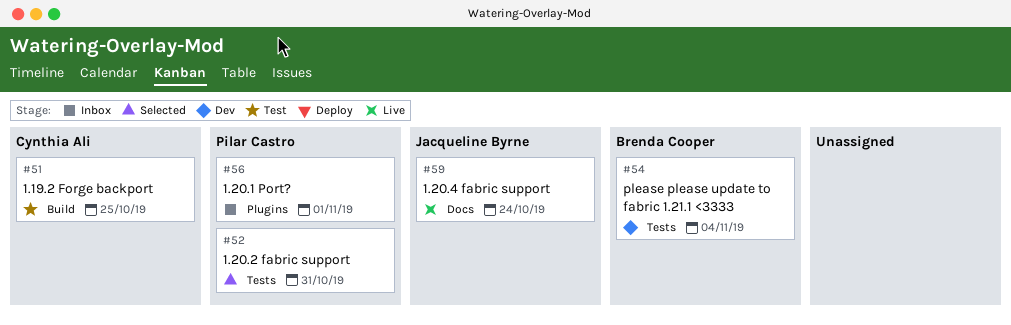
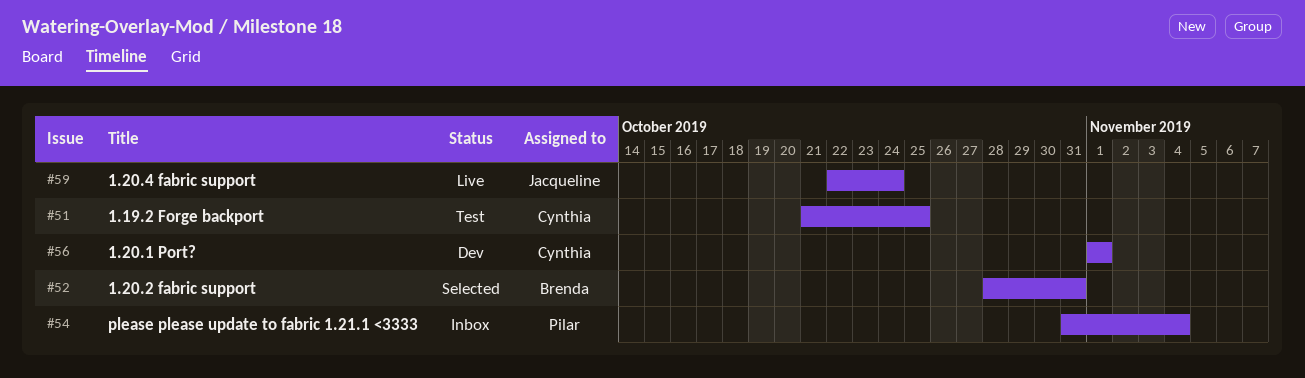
#52, owner: Pilar Castro -> Brenda Cooper
#54, status: Dev -> Inbox
#54, owner: Brenda Cooper -> Pilar Castro
#56, status: Inbox -> Dev
#56, owner: Pilar Castro -> Cynthia Ali

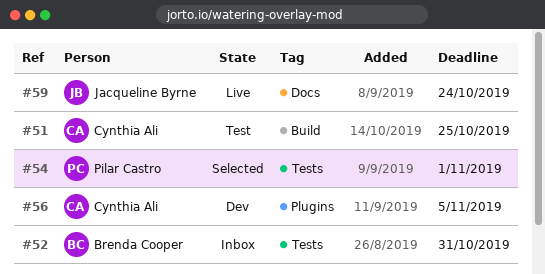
#52, status: Selected -> Inbox
#54, status: Inbox -> Selected
#54, due: Nov 4 -> Nov 1
#56, due: Nov 1 -> Nov 5

